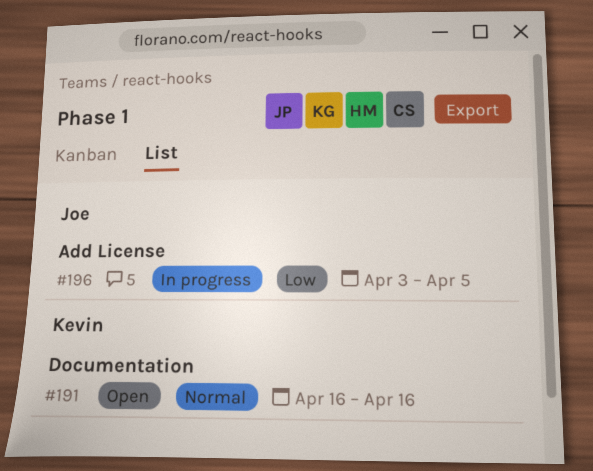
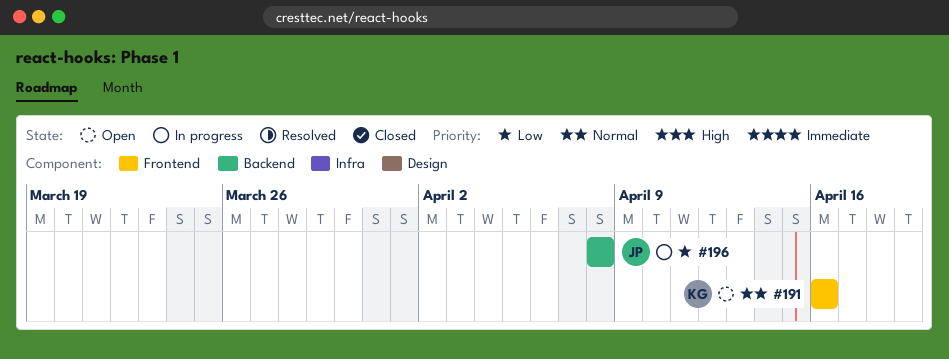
#196, start: Apr 3 -> Apr 8
#196, due: Apr 5 -> Apr 8

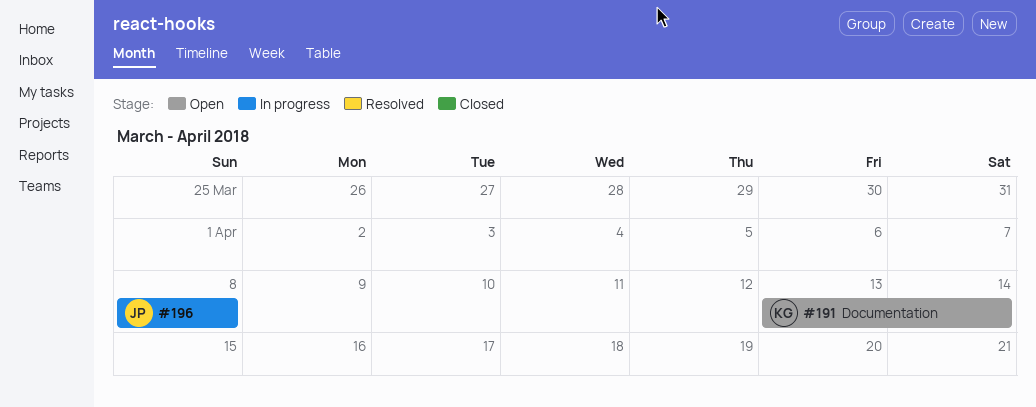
#191, start: Apr 16 -> Apr 13
#191, due: Apr 16 -> Apr 14

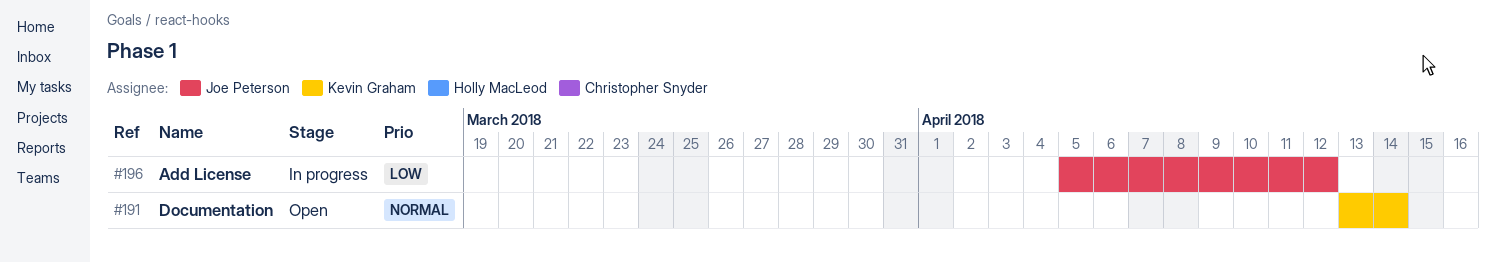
#196, start: Apr 8 -> Apr 5
#196, due: Apr 8 -> Apr 12

